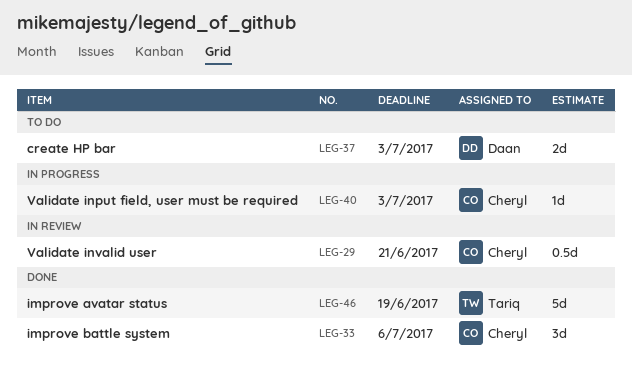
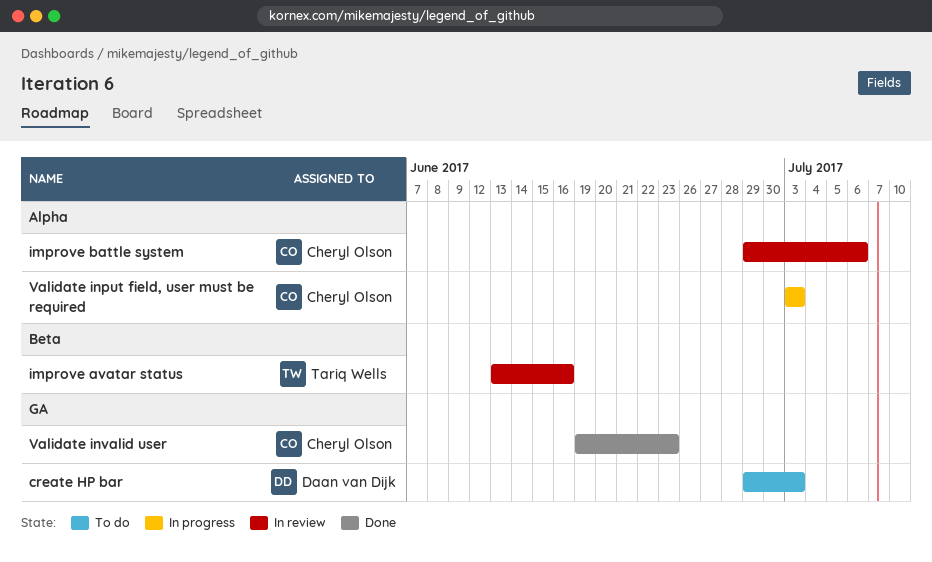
improve avatar status, status: Done -> In review
improve avatar status, due: Jun 19 -> Jun 16
improve battle system, status: Done -> In review
Validate invalid user, status: In review -> Done
Validate invalid user, due: Jun 21 -> Jun 23

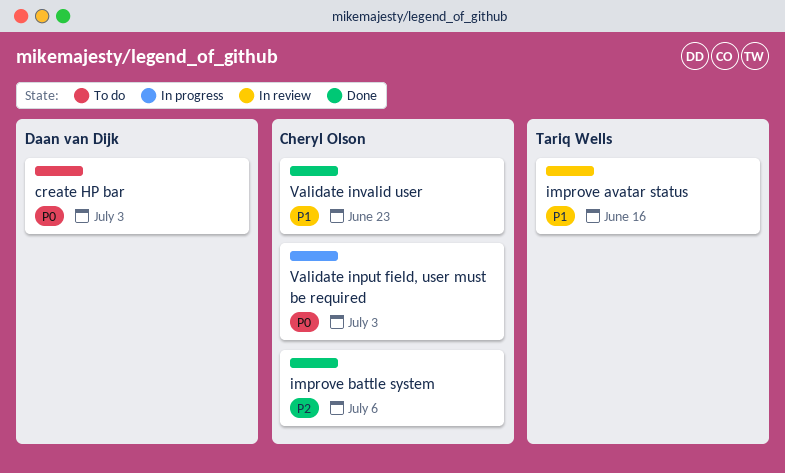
improve battle system, status: In review -> Done

